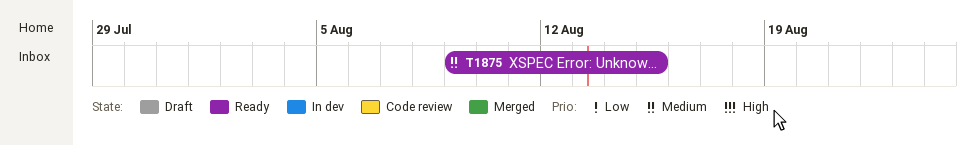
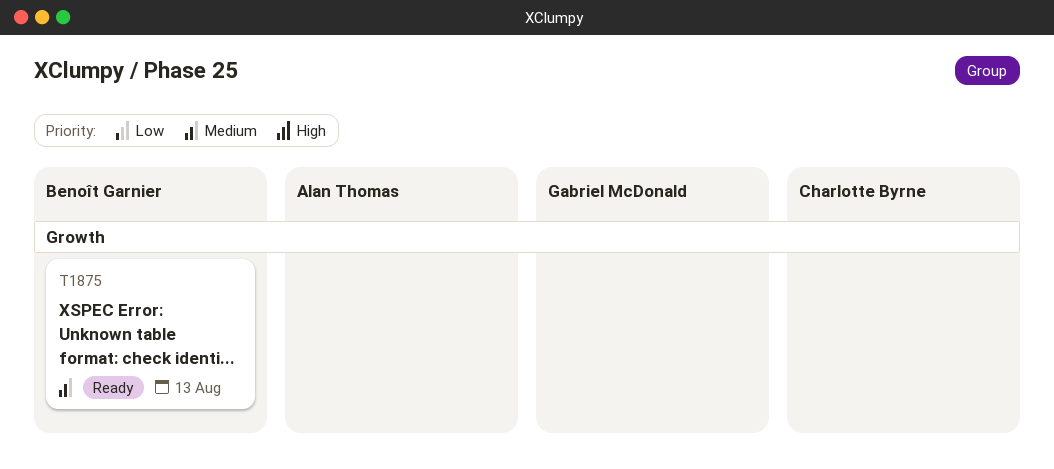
T1875, due: Aug 15 -> Aug 13

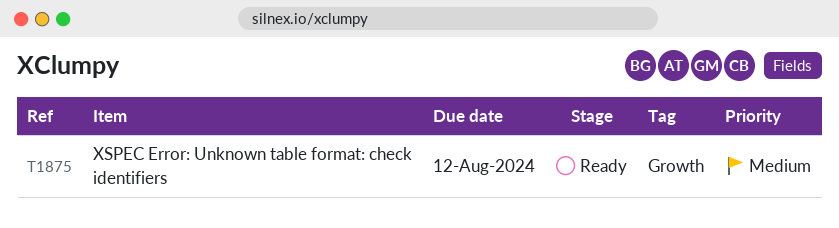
T1875, due: Aug 13 -> Aug 12

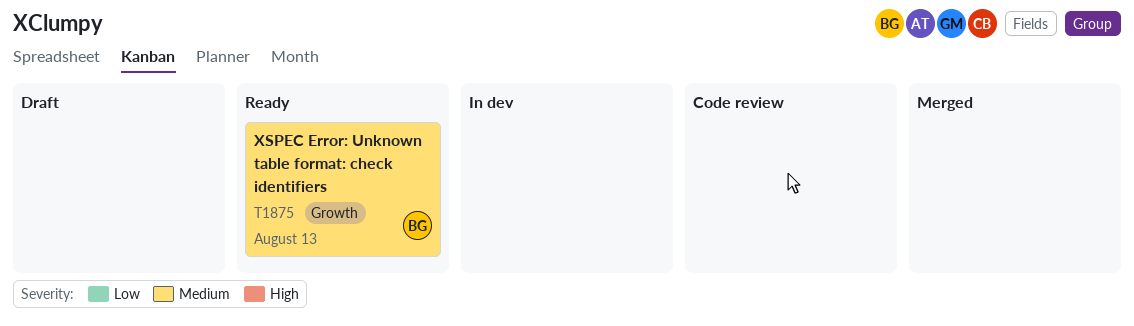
T1875, due: Aug 12 -> Aug 13

